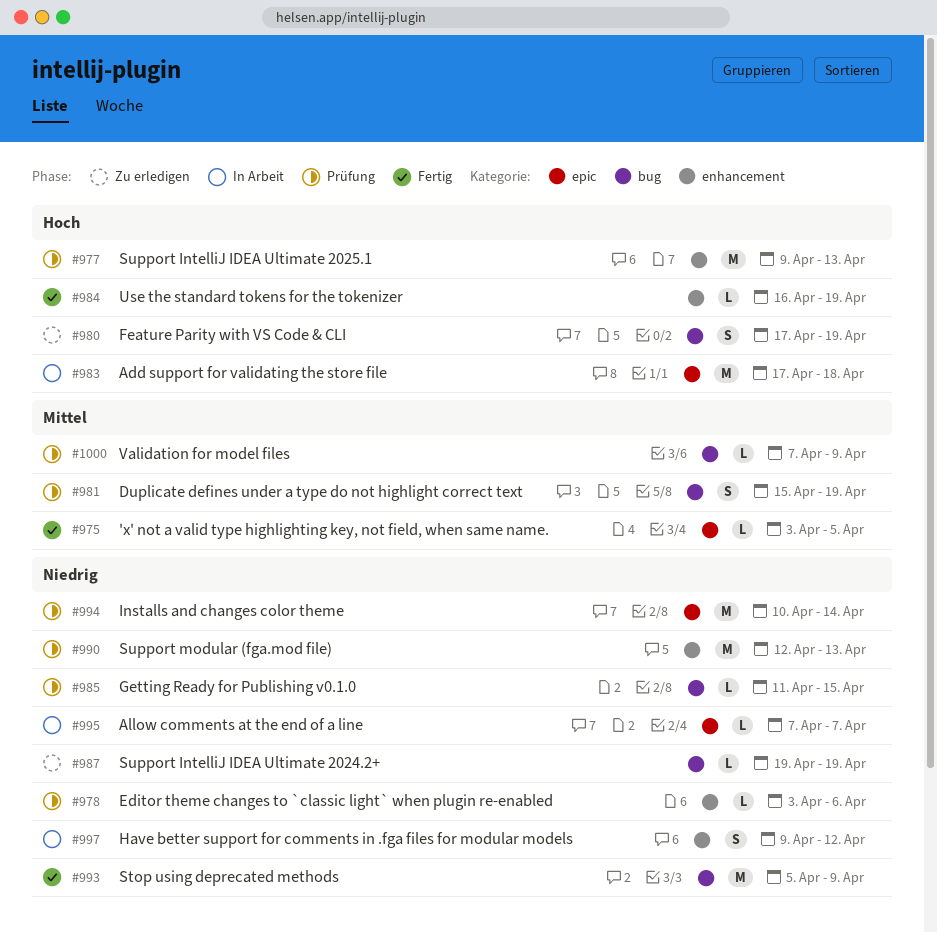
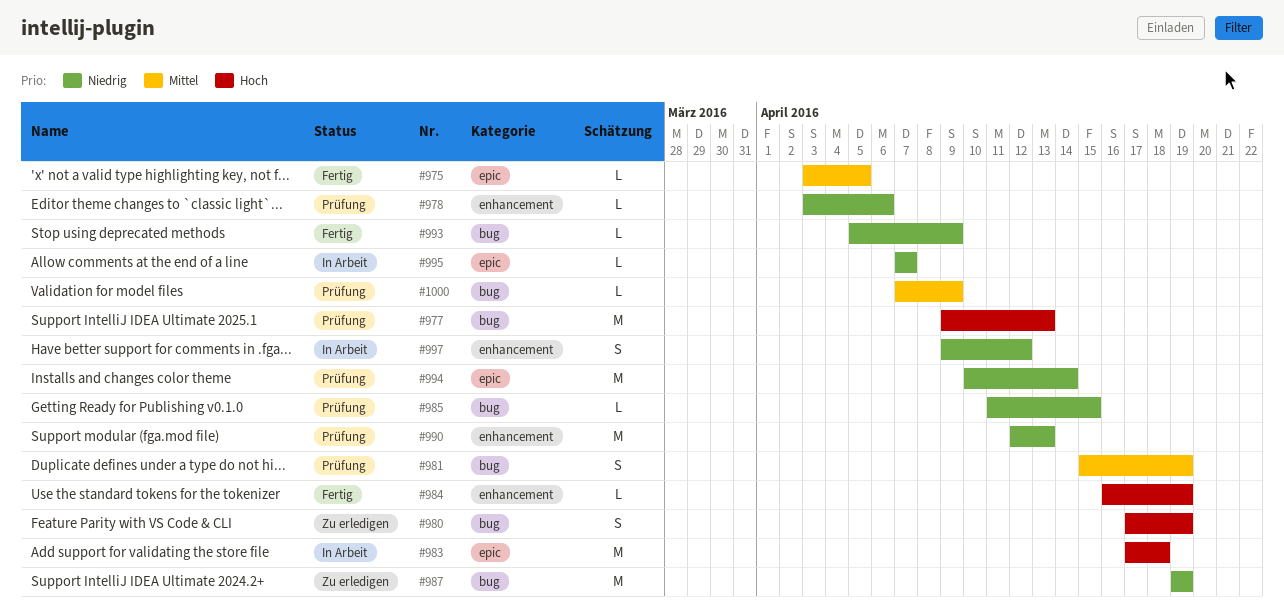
#977, label: enhancement -> bug
#987, estimate: L -> M
#993, estimate: M -> L

